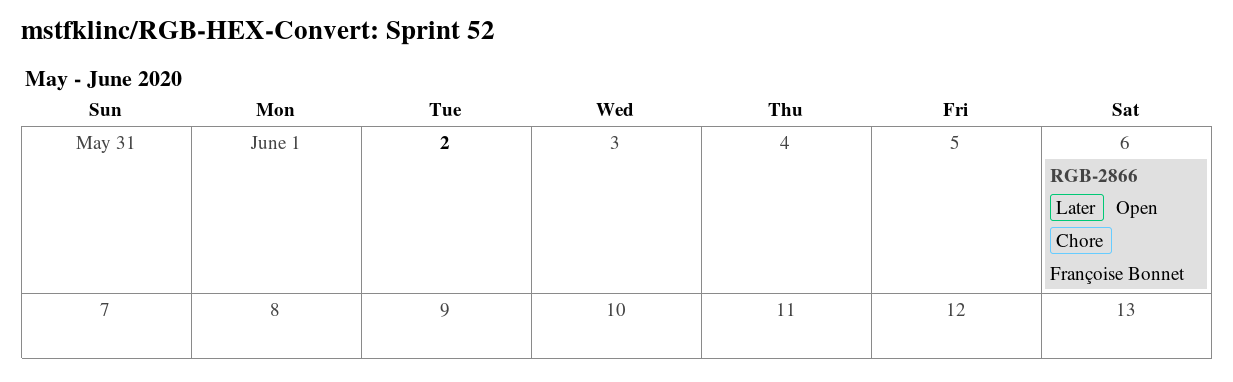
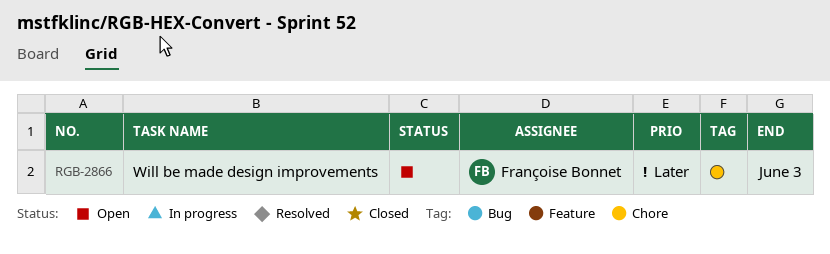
RGB-2866, due: Jun 6 -> Jun 3

